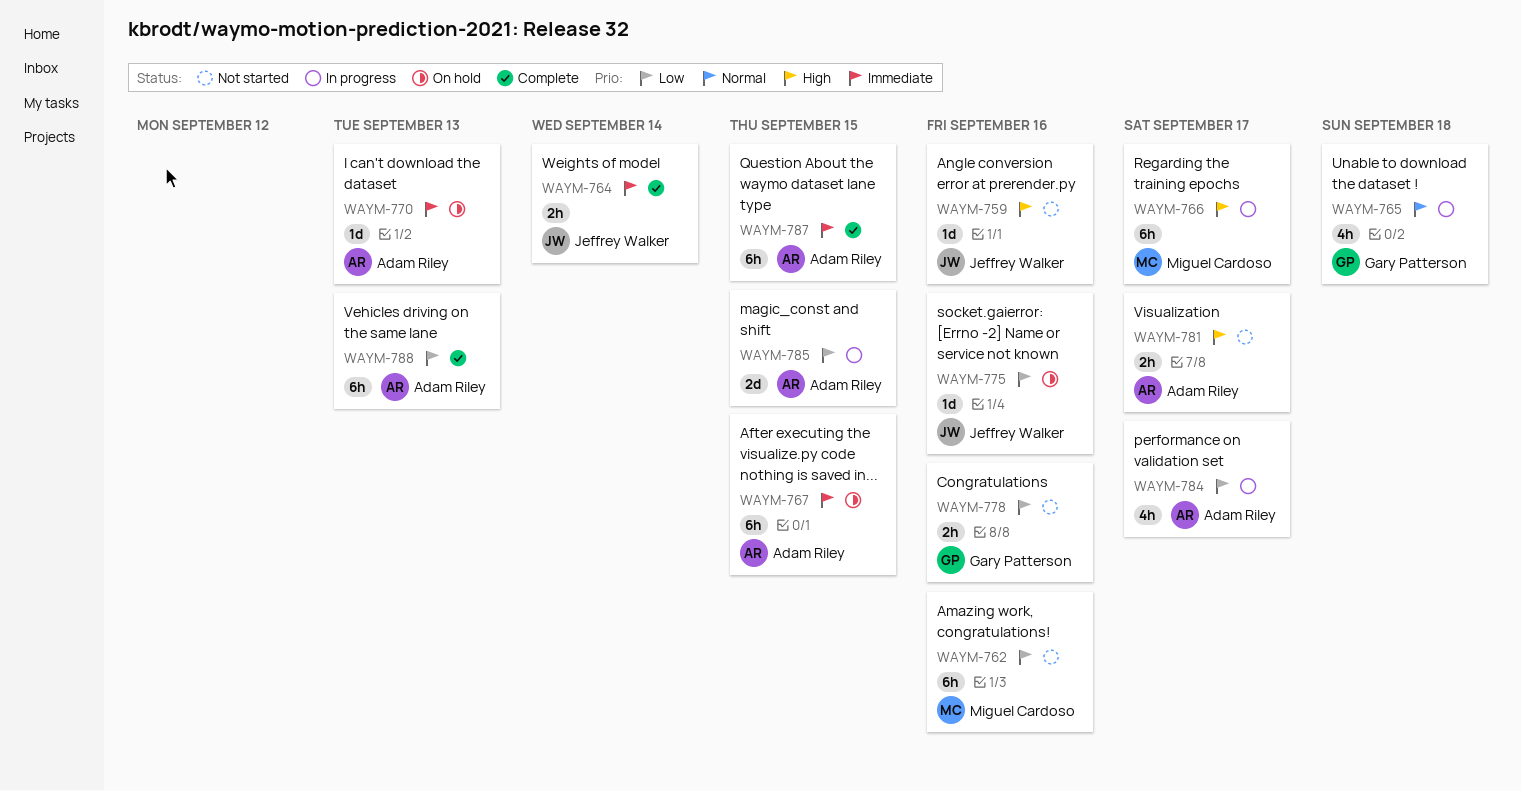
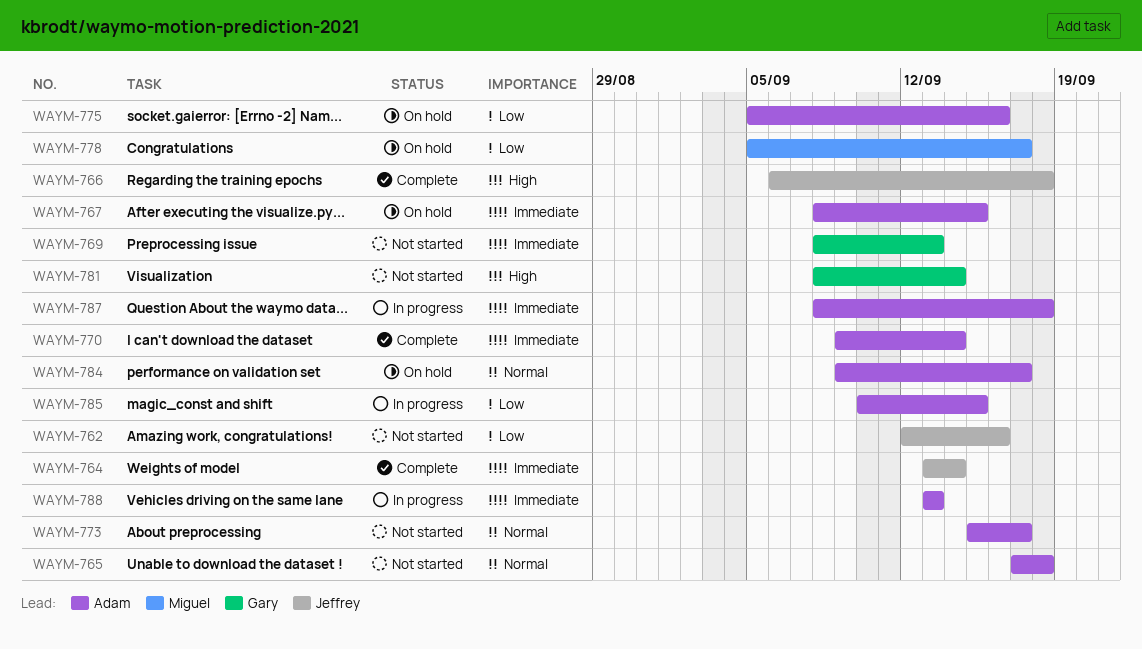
WAYM-759: present -> none
WAYM-762, owner: Miguel Cardoso -> Jeffrey Walker
WAYM-765, status: In progress -> Not started
WAYM-765, owner: Gary Patterson -> Adam Riley
WAYM-766, status: In progress -> Complete
WAYM-766, owner: Miguel Cardoso -> Jeffrey Walker
WAYM-766, due: Sep 17 -> Sep 18
WAYM-769: none -> present
WAYM-770, status: On hold -> Complete
WAYM-770, due: Sep 13 -> Sep 14
WAYM-773: none -> present
WAYM-775, owner: Jeffrey Walker -> Adam Riley
WAYM-778, status: Not started -> On hold
WAYM-778, owner: Gary Patterson -> Miguel Cardoso
WAYM-778, due: Sep 16 -> Sep 17
WAYM-781, owner: Adam Riley -> Gary Patterson
WAYM-781, due: Sep 17 -> Sep 14
WAYM-784, status: In progress -> On hold
WAYM-784, priority: Low -> Normal
WAYM-787, status: Complete -> In progress
WAYM-787, due: Sep 15 -> Sep 18
WAYM-788, status: Complete -> In progress
WAYM-788, priority: Low -> Immediate

